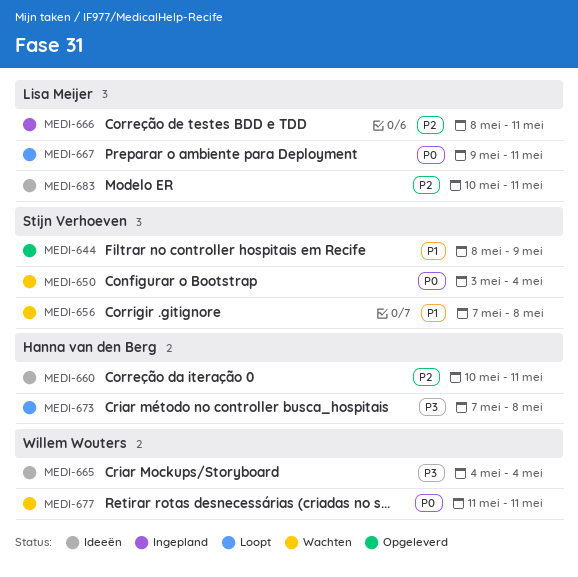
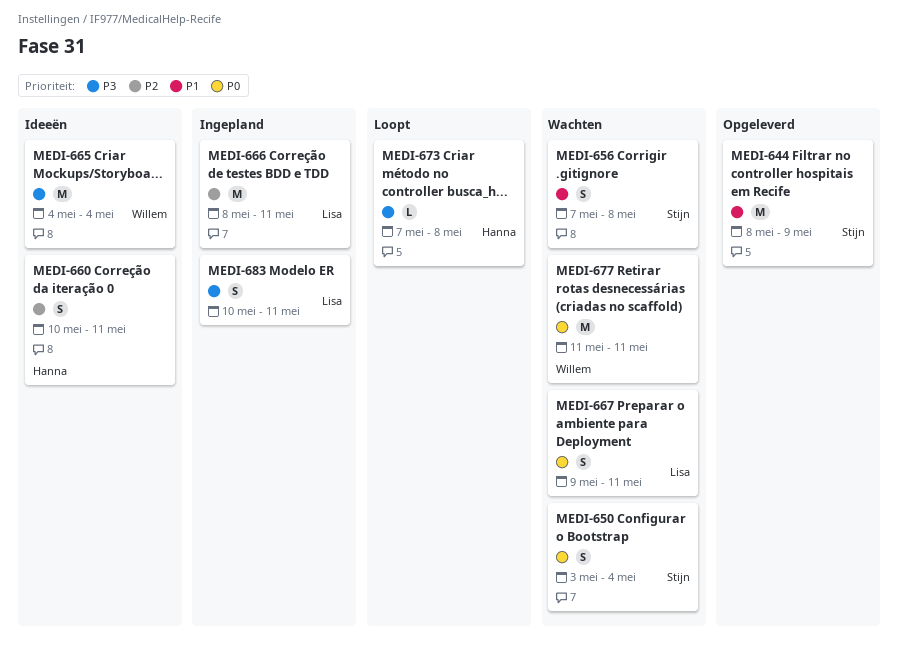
MEDI-667, status: Loopt -> Wachten
MEDI-683, status: Ideeën -> Ingepland
MEDI-683, priority: P2 -> P3

